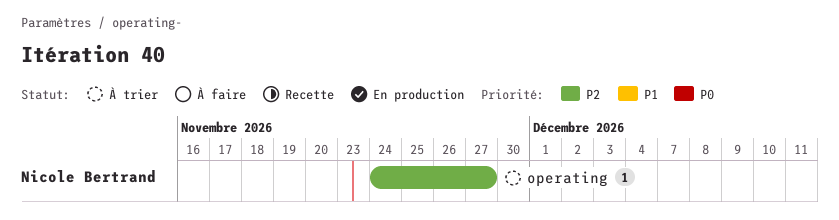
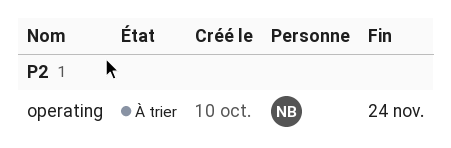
operating, due: Nov 27 -> Nov 24

